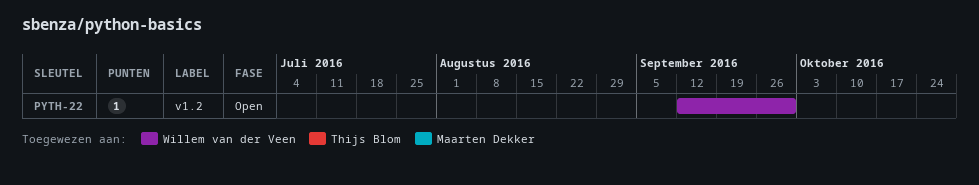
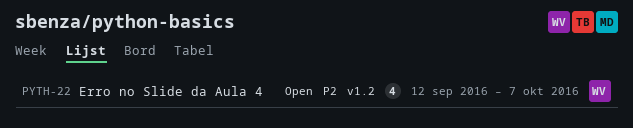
PYTH-22, estimate: 1 -> 4
PYTH-22, due: Sep 30 -> Oct 7

